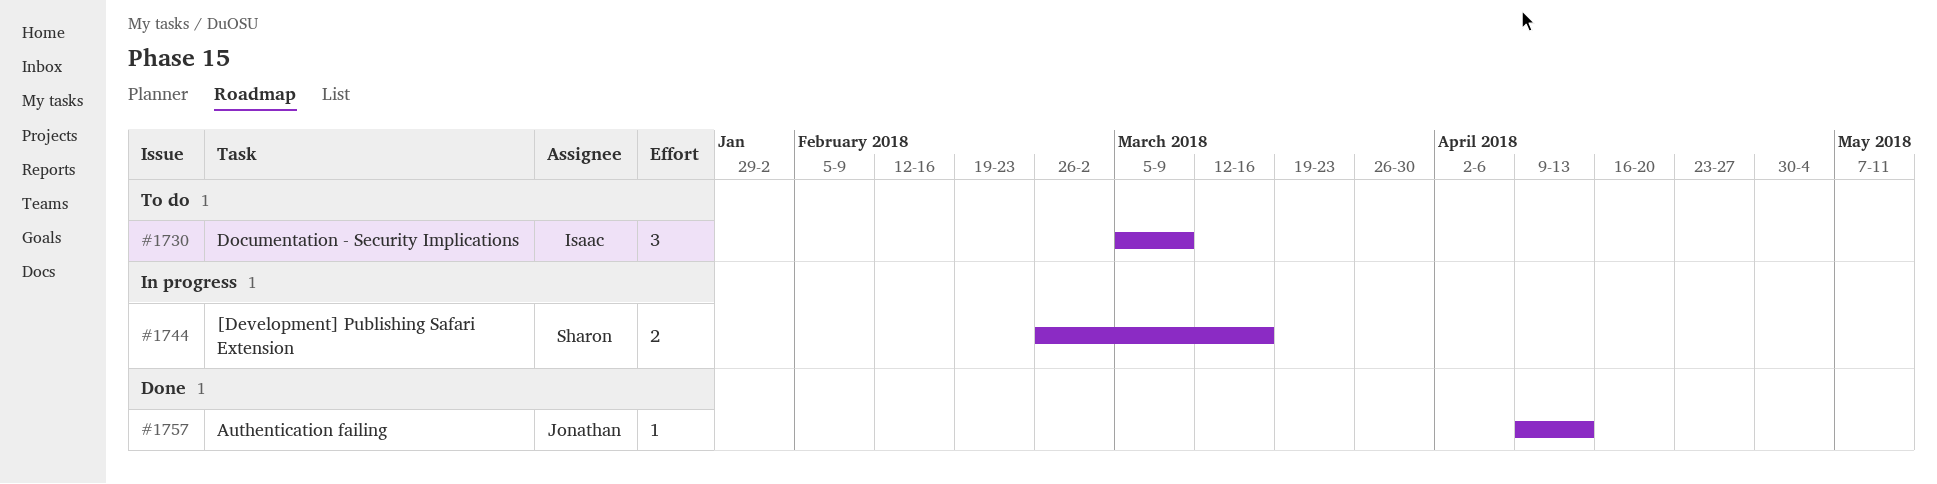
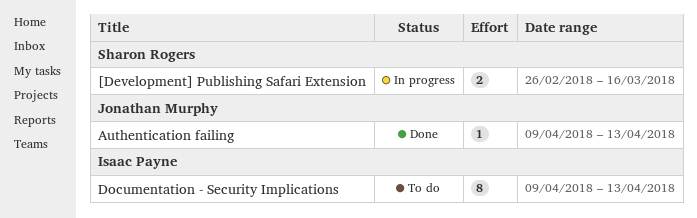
Documentation - Security Implications, estimate: 3 -> 8
Documentation - Security Implications, start: Mar 5 -> Apr 9
Documentation - Security Implications, due: Mar 9 -> Apr 13

